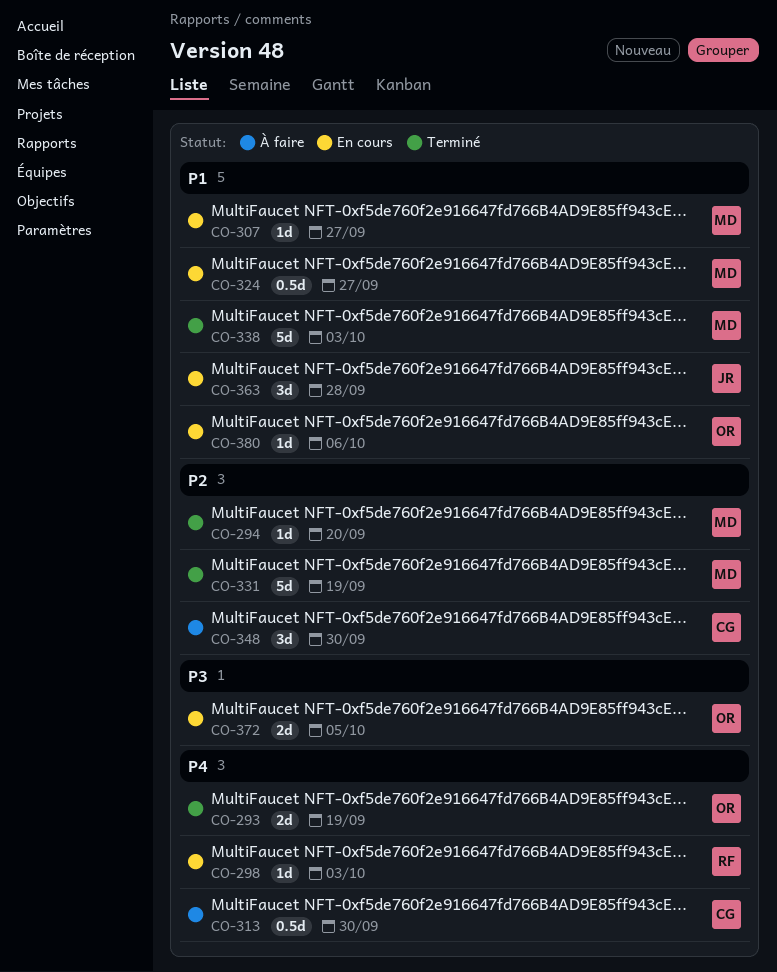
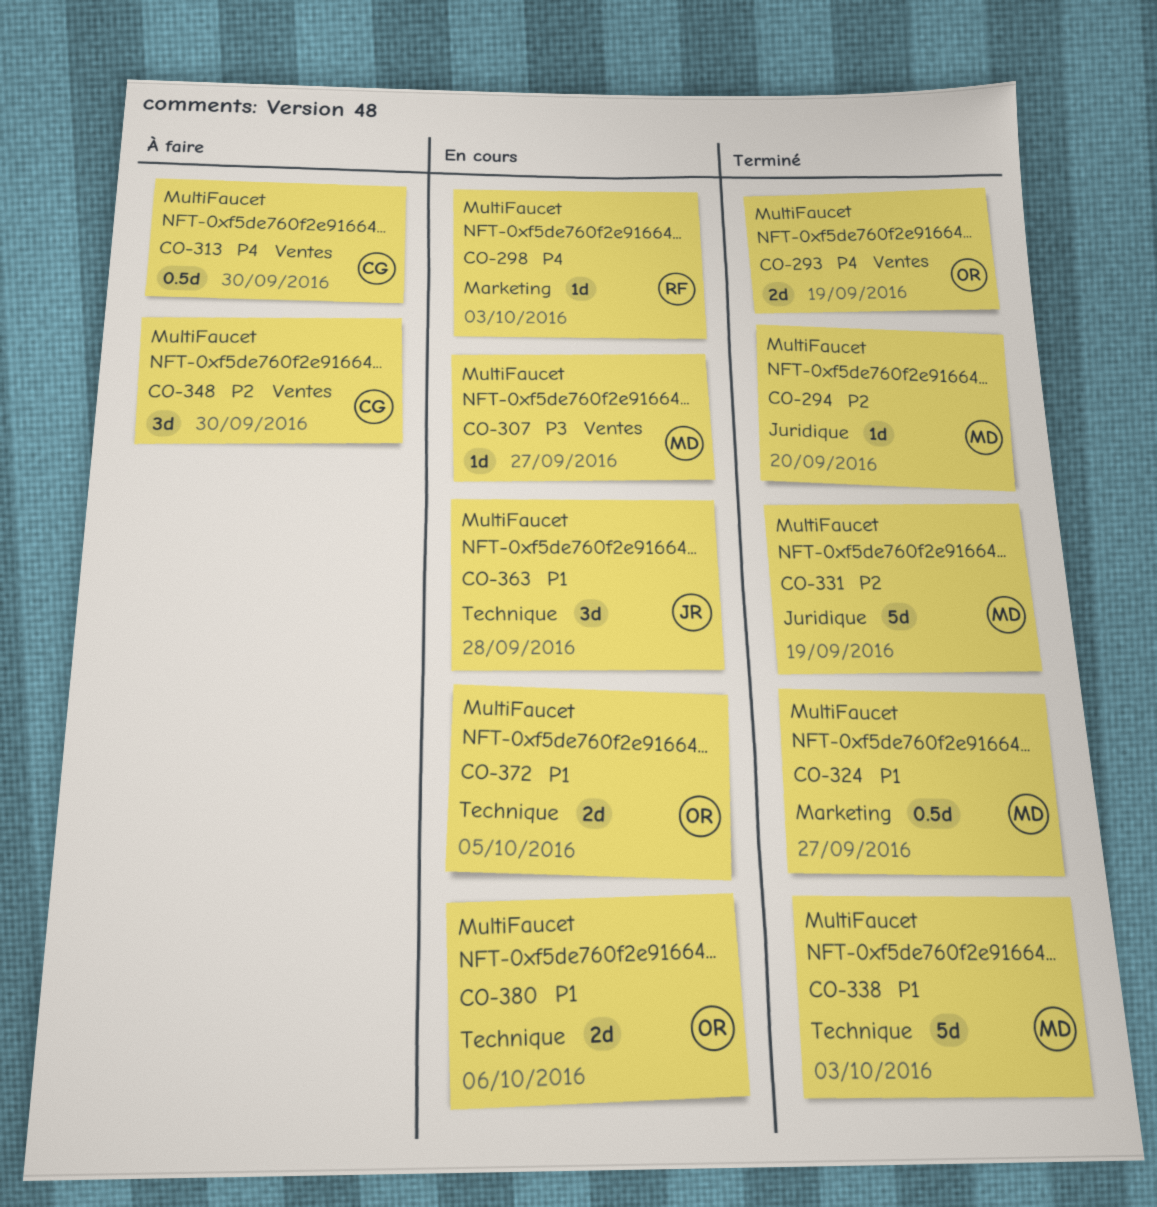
CO-307, priority: P1 -> P3
CO-324, status: En cours -> Terminé
CO-372, priority: P3 -> P1
CO-380, estimate: 1d -> 2d

